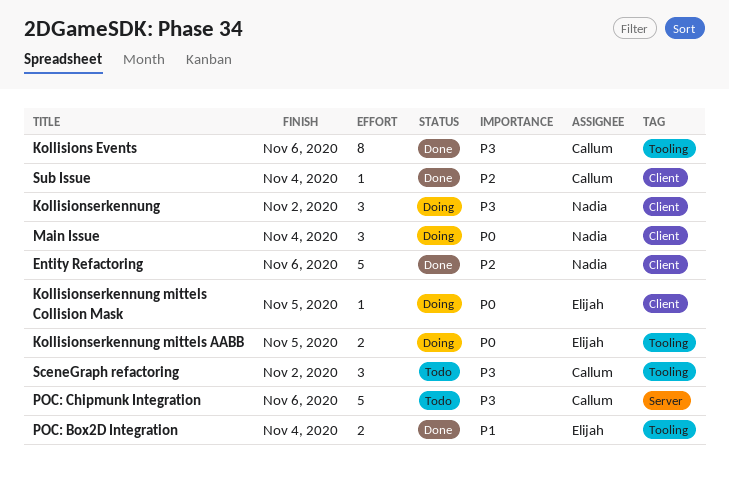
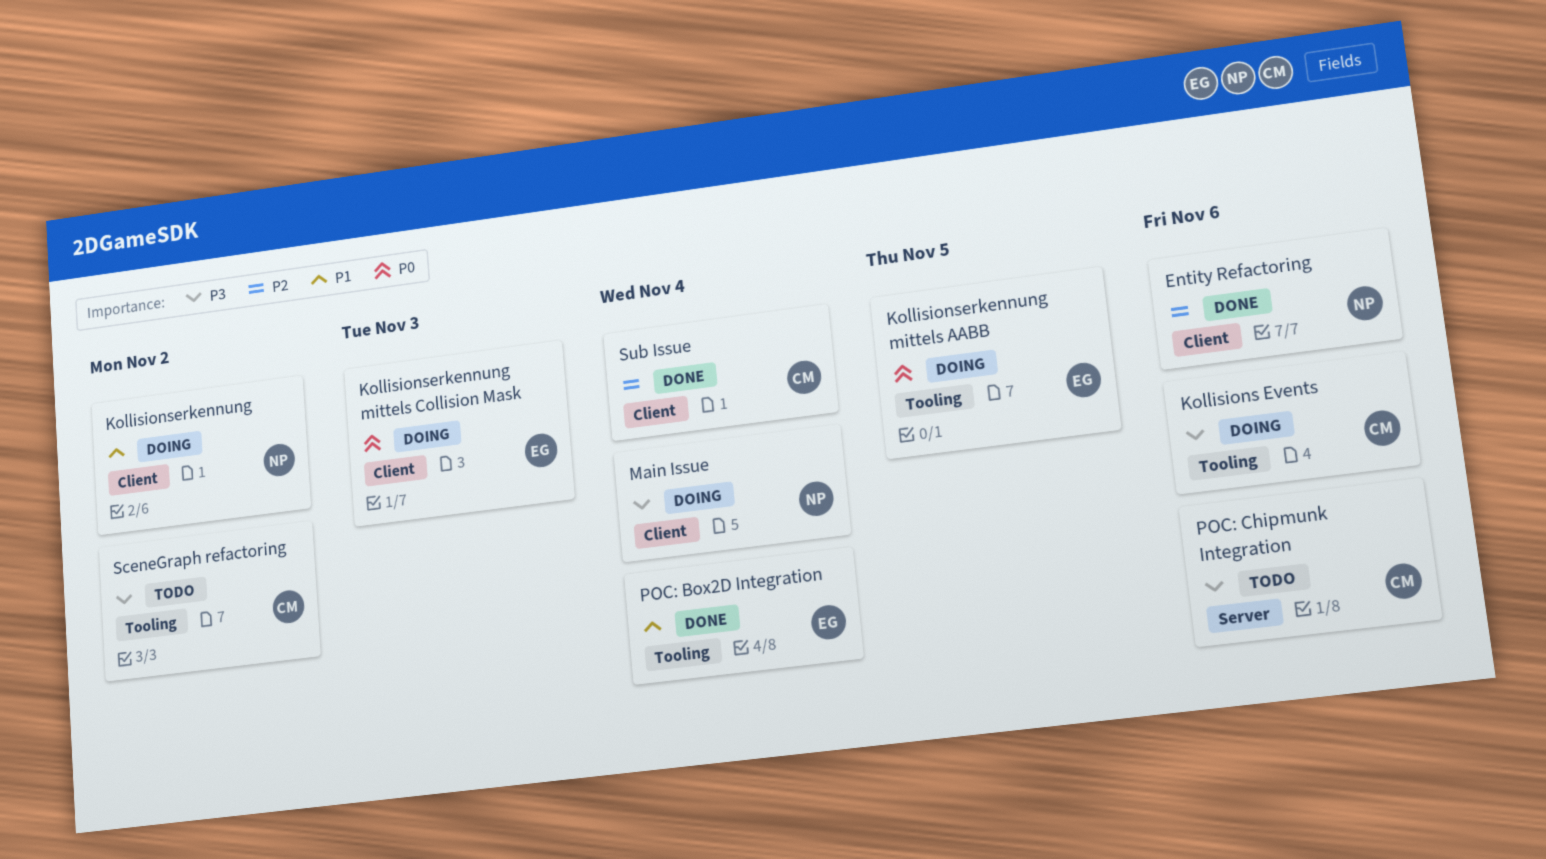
Kollisions Events, status: Done -> Doing
Kollisionserkennung, priority: P3 -> P1
Kollisionserkennung mittels Collision Mask, due: Nov 5 -> Nov 3
Main Issue, priority: P0 -> P3

